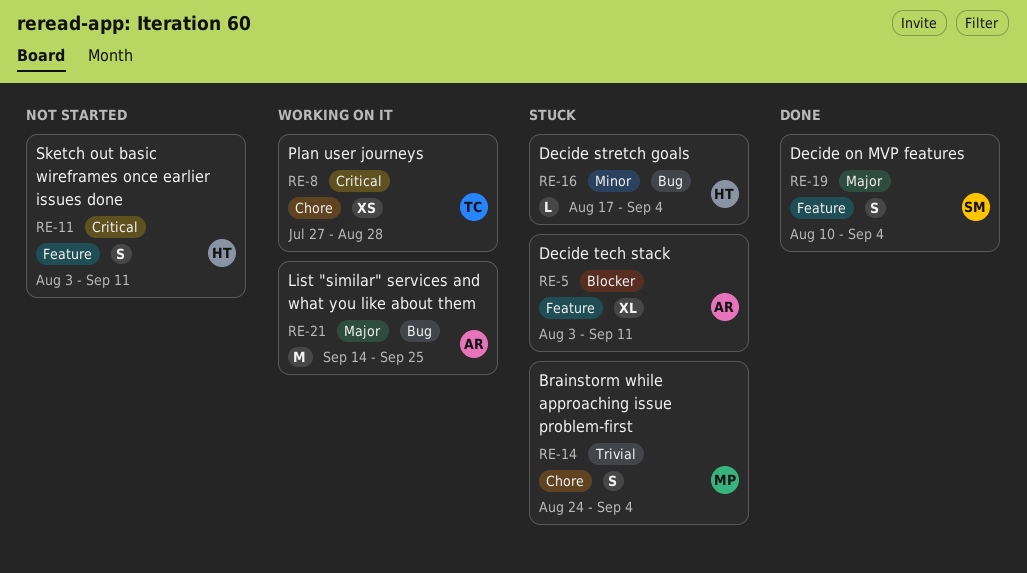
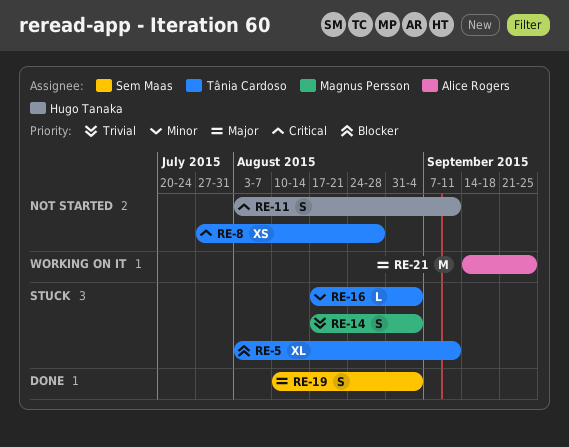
RE-5, owner: Alice Rogers -> Tânia Cardoso
RE-8, status: Working on it -> Not started
RE-14, start: Aug 24 -> Aug 17
RE-16, owner: Hugo Tanaka -> Tânia Cardoso

